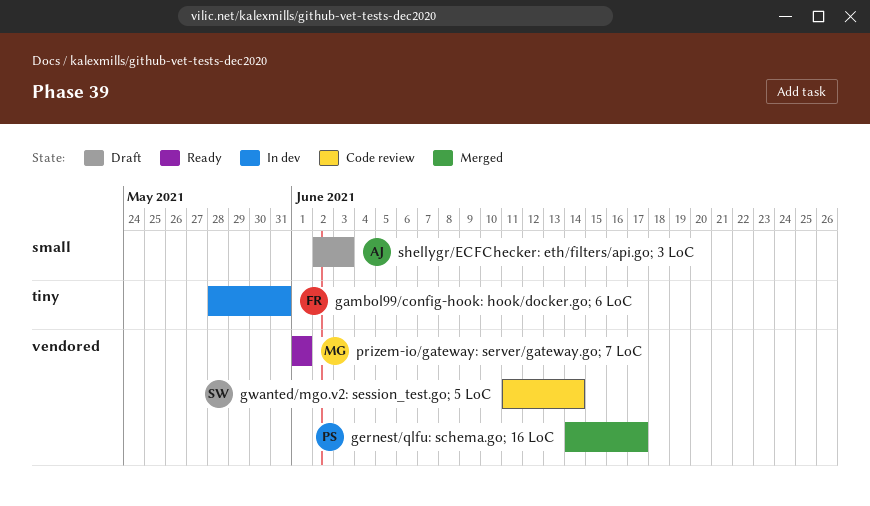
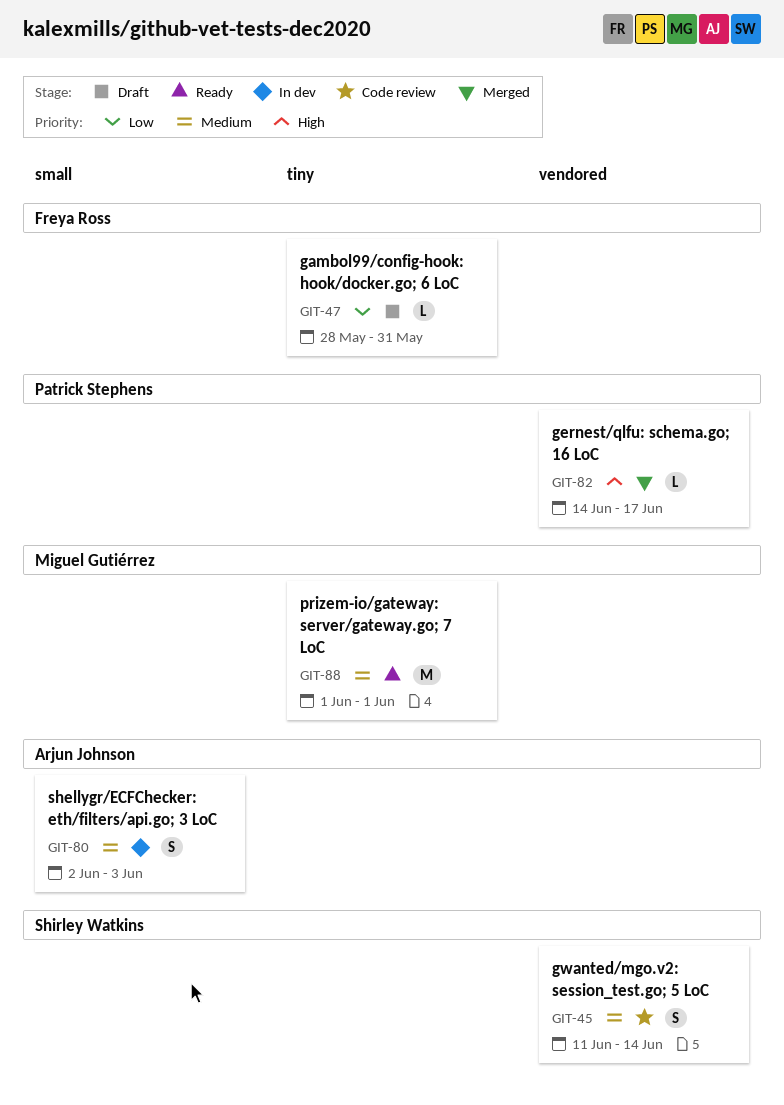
gambol99/config-hook: hook/docker.go; 6 LoC, status: In dev -> Draft
prizem-io/gateway: server/gateway.go; 7 LoC, label: vendored -> tiny
shellygr/ECFChecker: eth/filters/api.go; 3 LoC, status: Draft -> In dev

